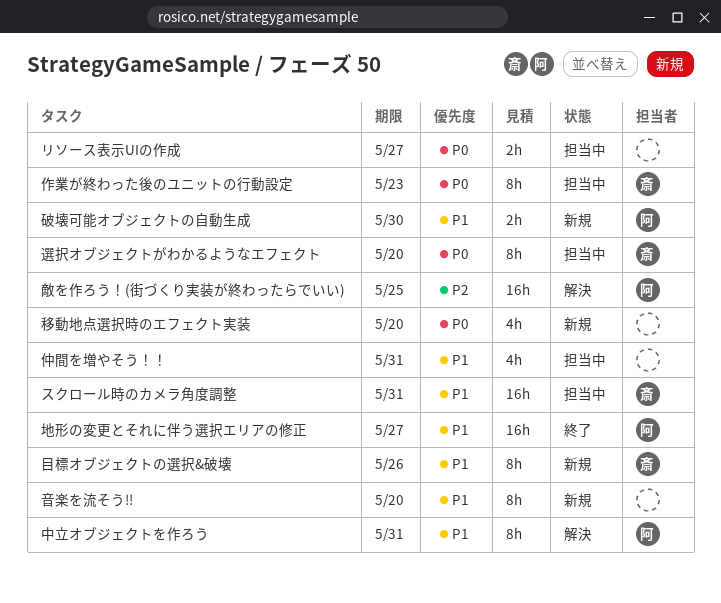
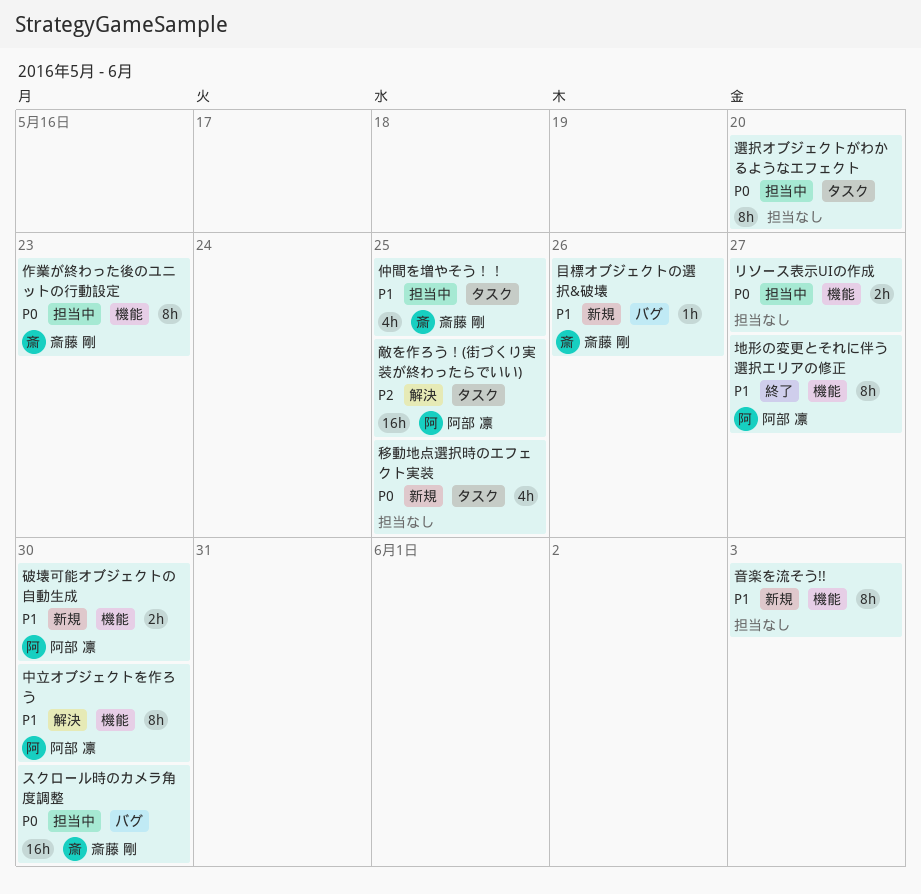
スクロール時のカメラ角度調整, priority: P1 -> P0
スクロール時のカメラ角度調整, due: May 31 -> May 30
中立オブジェクトを作ろう, due: May 31 -> May 30
仲間を増やそう！！, owner: none -> 斎藤 剛
仲間を増やそう！！, due: May 31 -> May 25
地形の変更とそれに伴う選択エリアの修正, estimate: 16h -> 8h
目標オブジェクトの選択&破壊, estimate: 8h -> 1h
移動地点選択時のエフェクト実装, due: May 20 -> May 25
選択オブジェクトがわかるようなエフェクト, owner: 斎藤 剛 -> none
音楽を流そう!!, due: May 20 -> Jun 3

